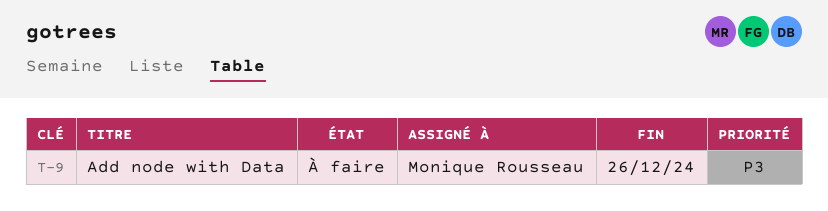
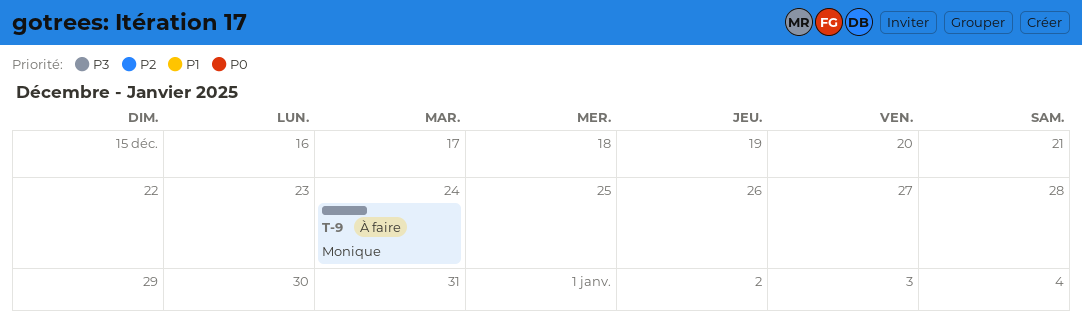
T-9, due: Dec 26 -> Dec 24

